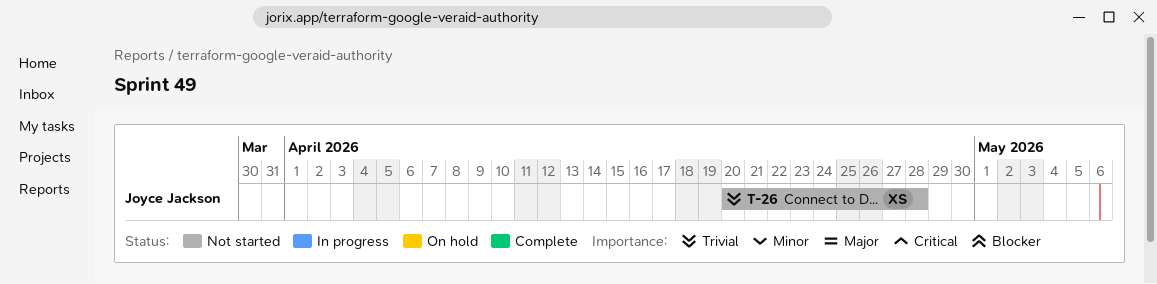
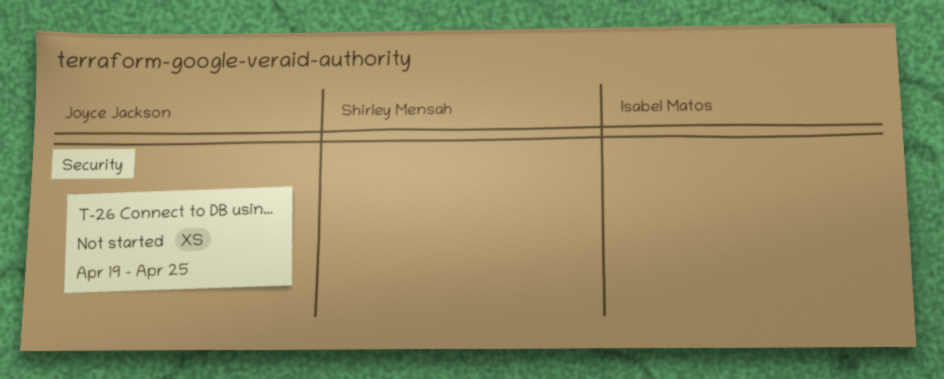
T-26, start: Apr 20 -> Apr 19
T-26, due: Apr 28 -> Apr 25

